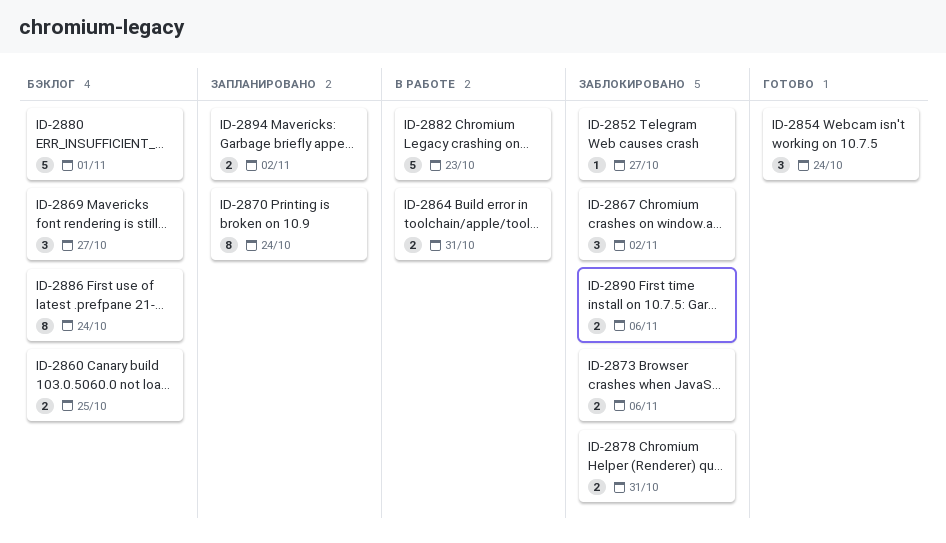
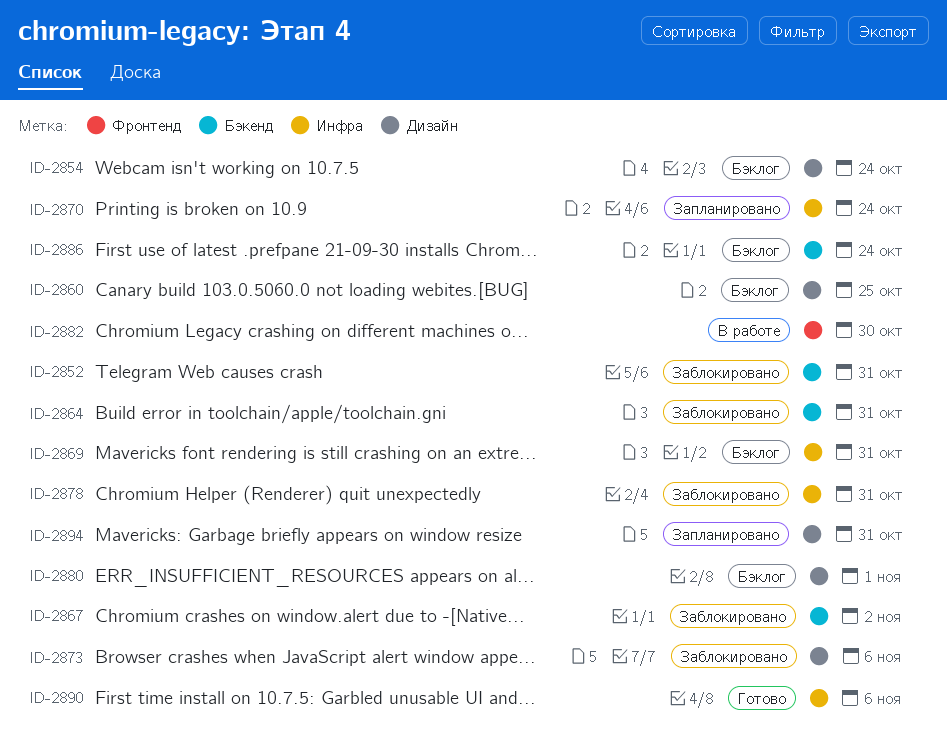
ID-2852, due: Oct 27 -> Oct 31
ID-2854, status: Готово -> Бэклог
ID-2864, status: В работе -> Заблокировано
ID-2869, due: Oct 27 -> Oct 31
ID-2882, due: Oct 23 -> Oct 30
ID-2890, status: Заблокировано -> Готово
ID-2894, due: Nov 2 -> Oct 31

